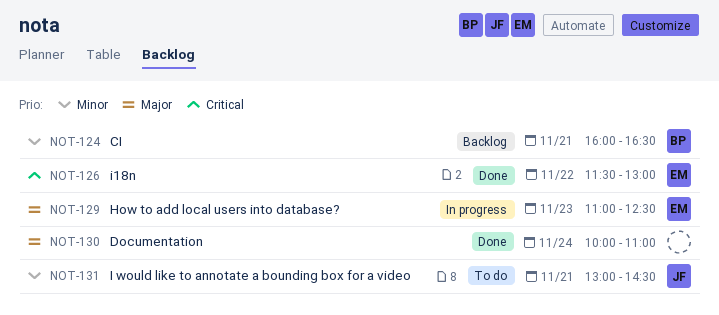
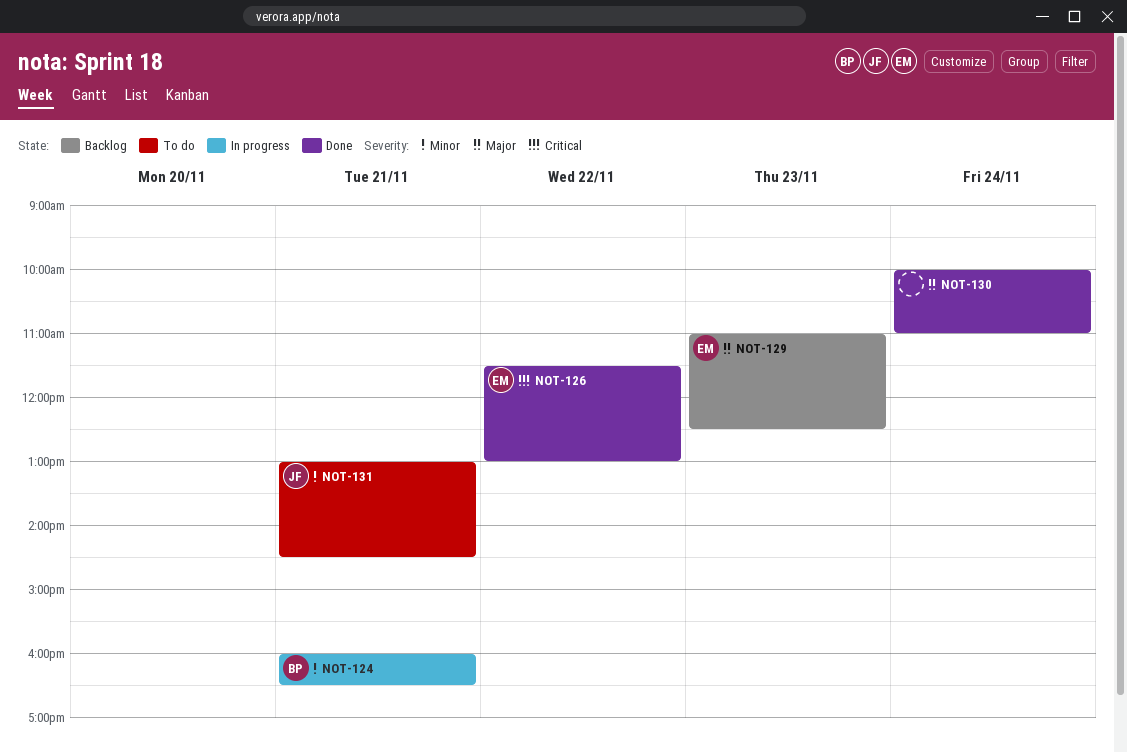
NOT-124, status: Backlog -> In progress
NOT-129, status: In progress -> Backlog

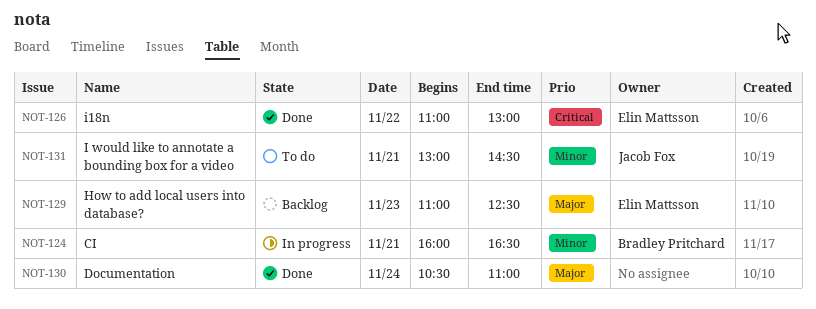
NOT-126, begins: 11:30 -> 11:00
NOT-130, begins: 10:00 -> 10:30

